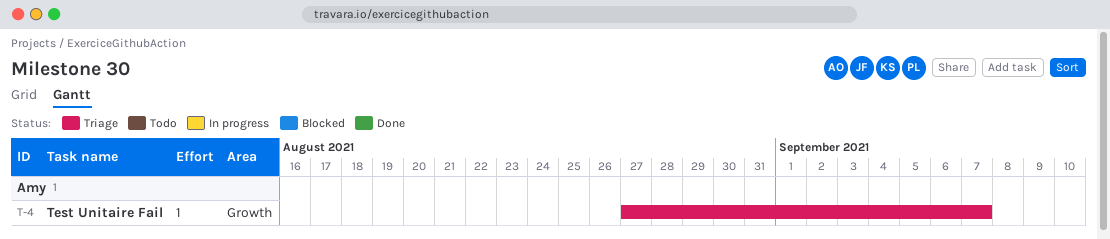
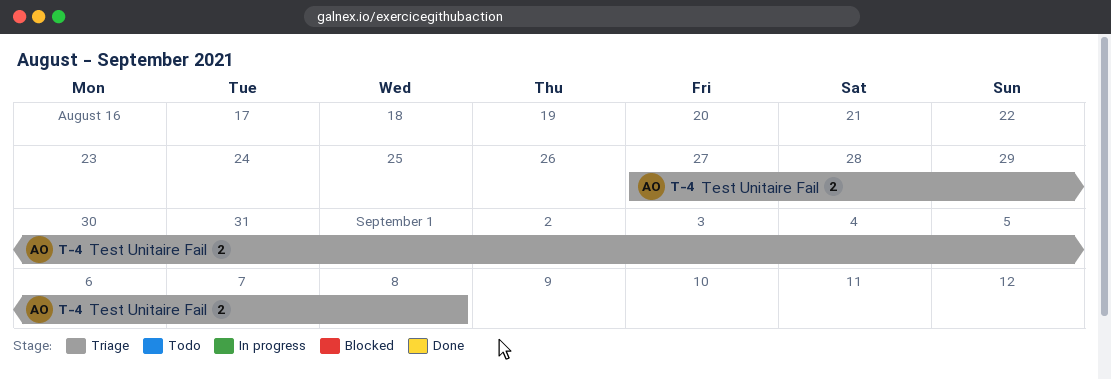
T-4, estimate: 1 -> 2
T-4, due: Sep 7 -> Sep 8

